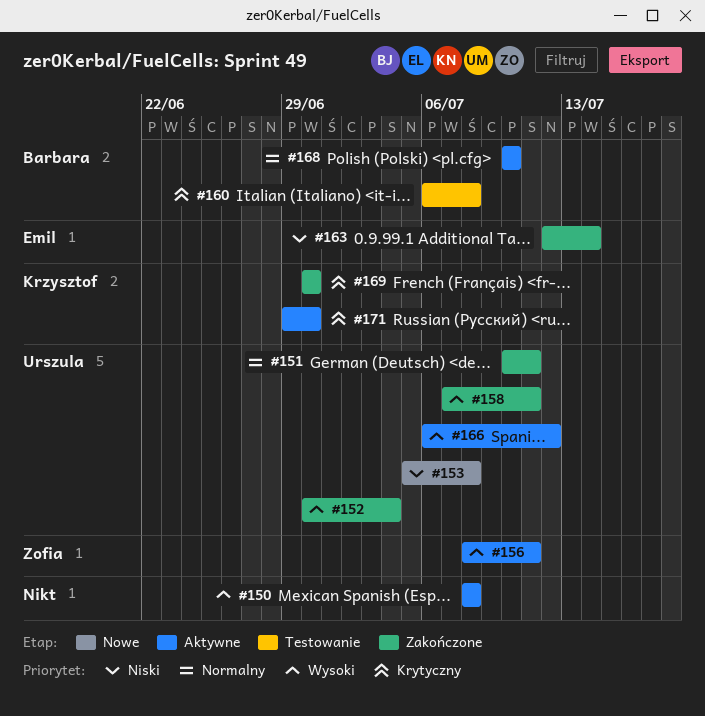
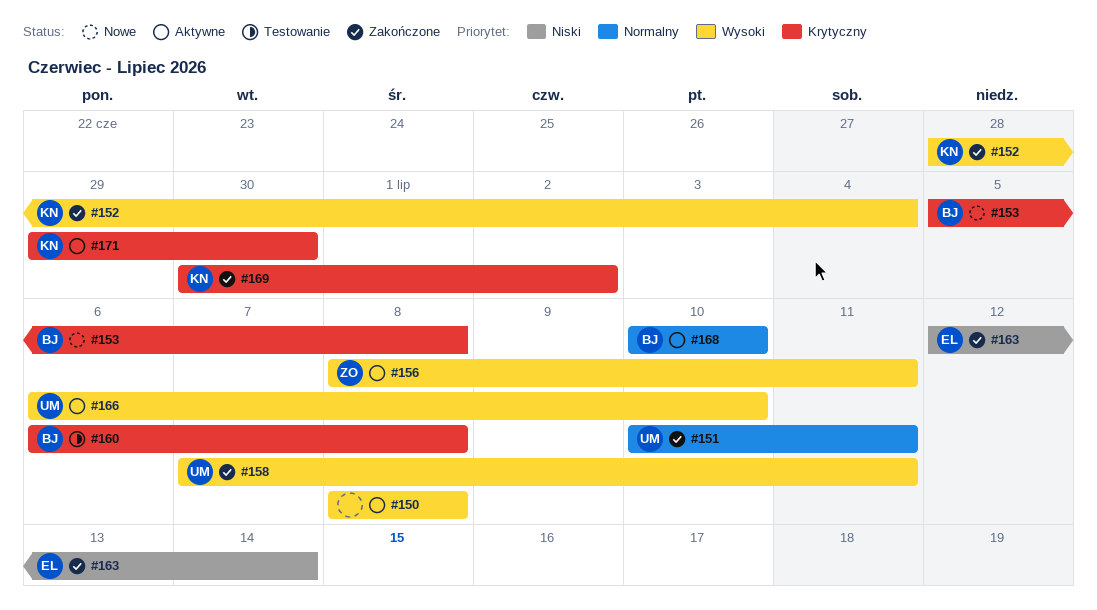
#152, owner: Urszula -> Krzysztof
#152, start: Jun 30 -> Jun 28
#153, owner: Urszula -> Barbara
#153, priority: Niski -> Krytyczny
#166, due: Jul 12 -> Jul 10
#169, due: Jun 30 -> Jul 2

